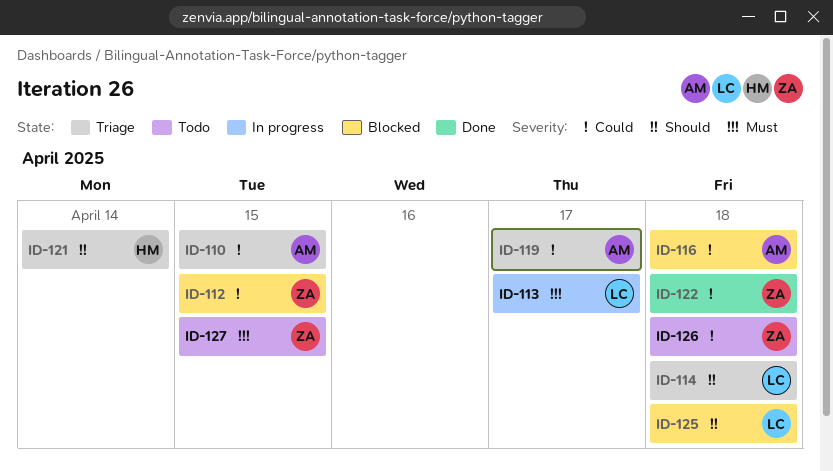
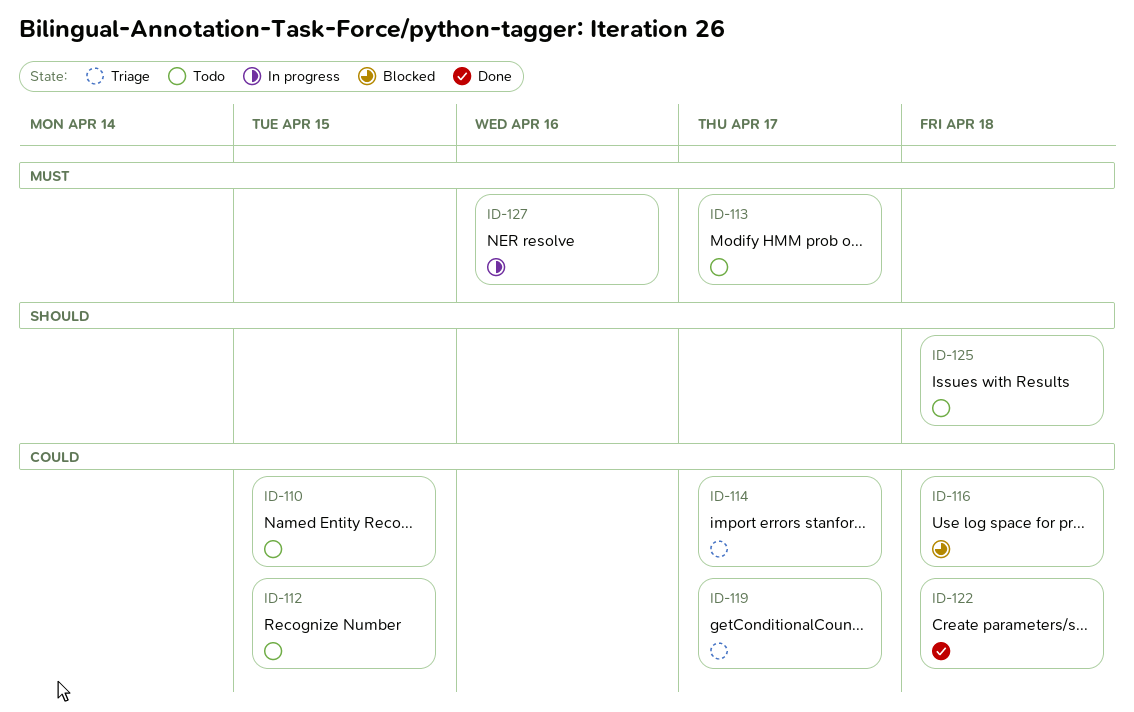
ID-110, status: Triage -> Todo
ID-112, status: Blocked -> Todo
ID-113, status: In progress -> Todo
ID-114, priority: Should -> Could
ID-114, due: Apr 18 -> Apr 17
ID-121: present -> none
ID-125, status: Blocked -> Todo
ID-126: present -> none
ID-127, status: Todo -> In progress
ID-127, due: Apr 15 -> Apr 16

